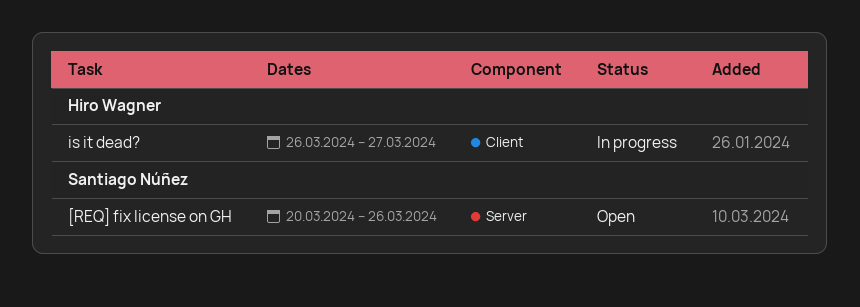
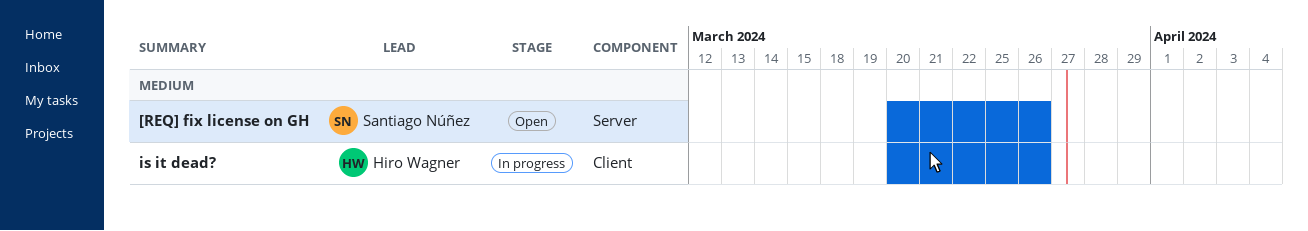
is it dead?, start: Mar 26 -> Mar 20
is it dead?, due: Mar 27 -> Mar 26

